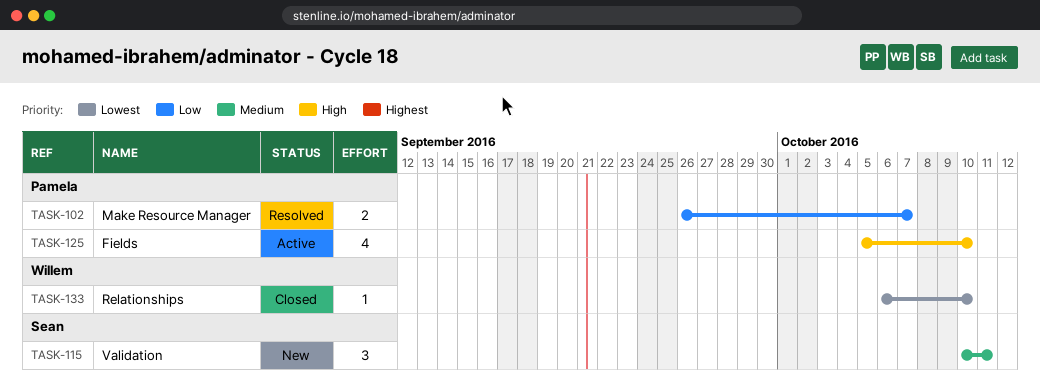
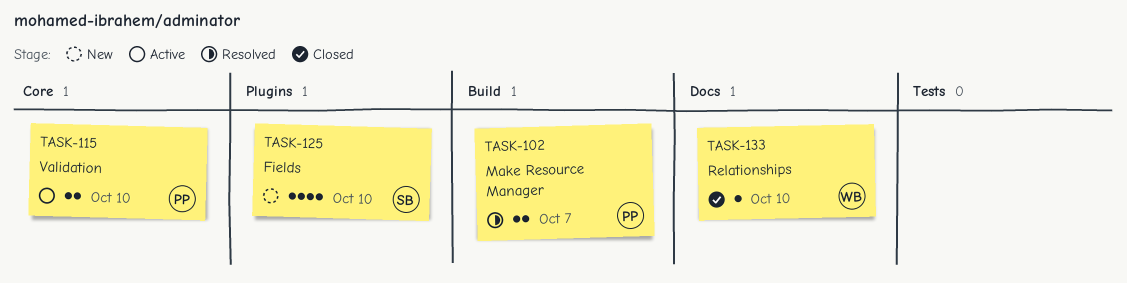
TASK-115, status: New -> Active
TASK-115, owner: Sean -> Pamela
TASK-115, estimate: 3 -> 2
TASK-115, due: Oct 11 -> Oct 10
TASK-125, status: Active -> New
TASK-125, owner: Pamela -> Sean

